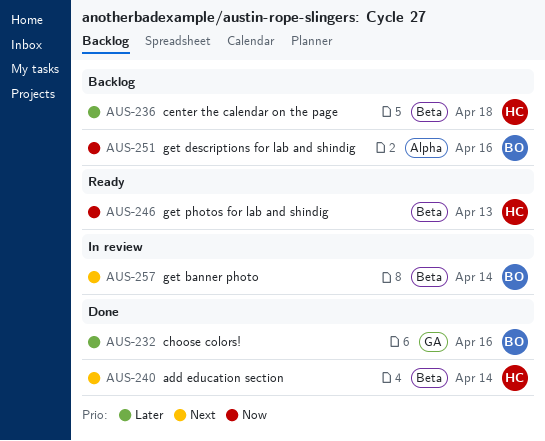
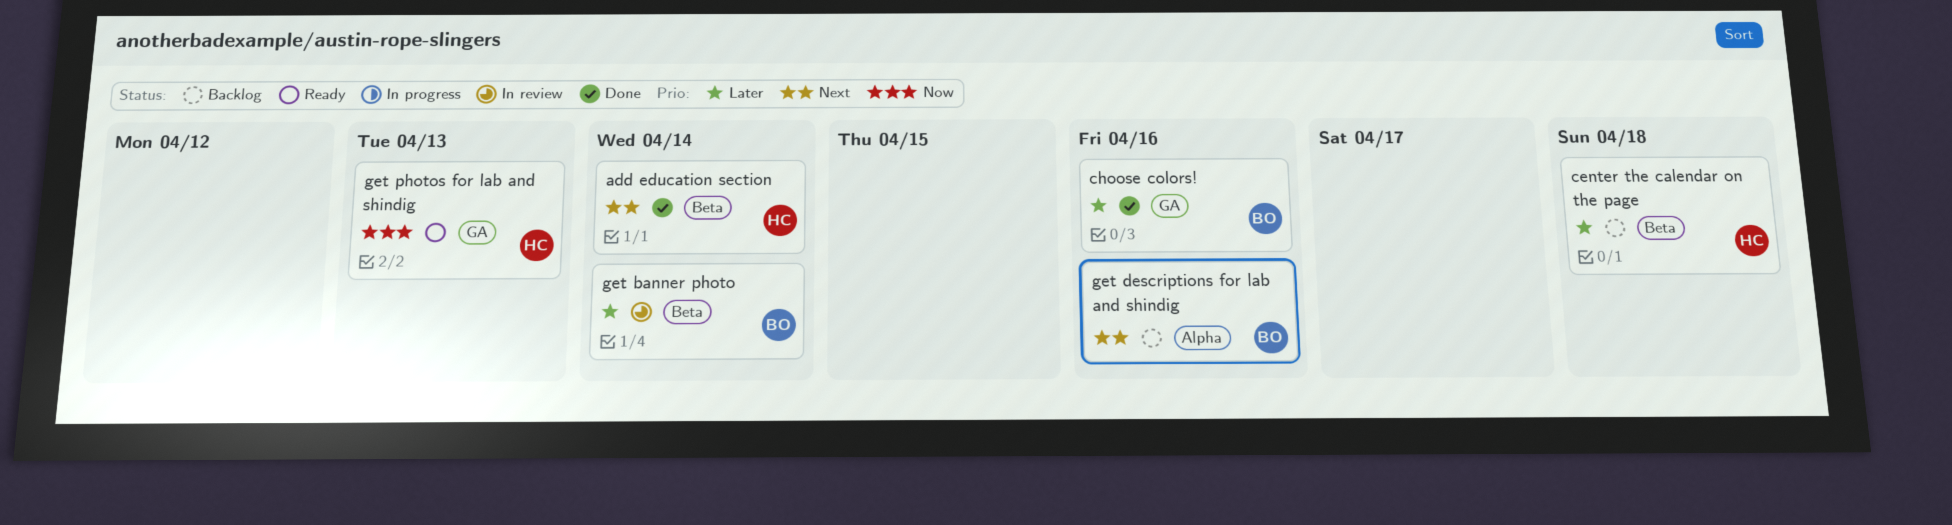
get banner photo, priority: Next -> Later
get descriptions for lab and shindig, priority: Now -> Next
get photos for lab and shindig, label: Beta -> GA

